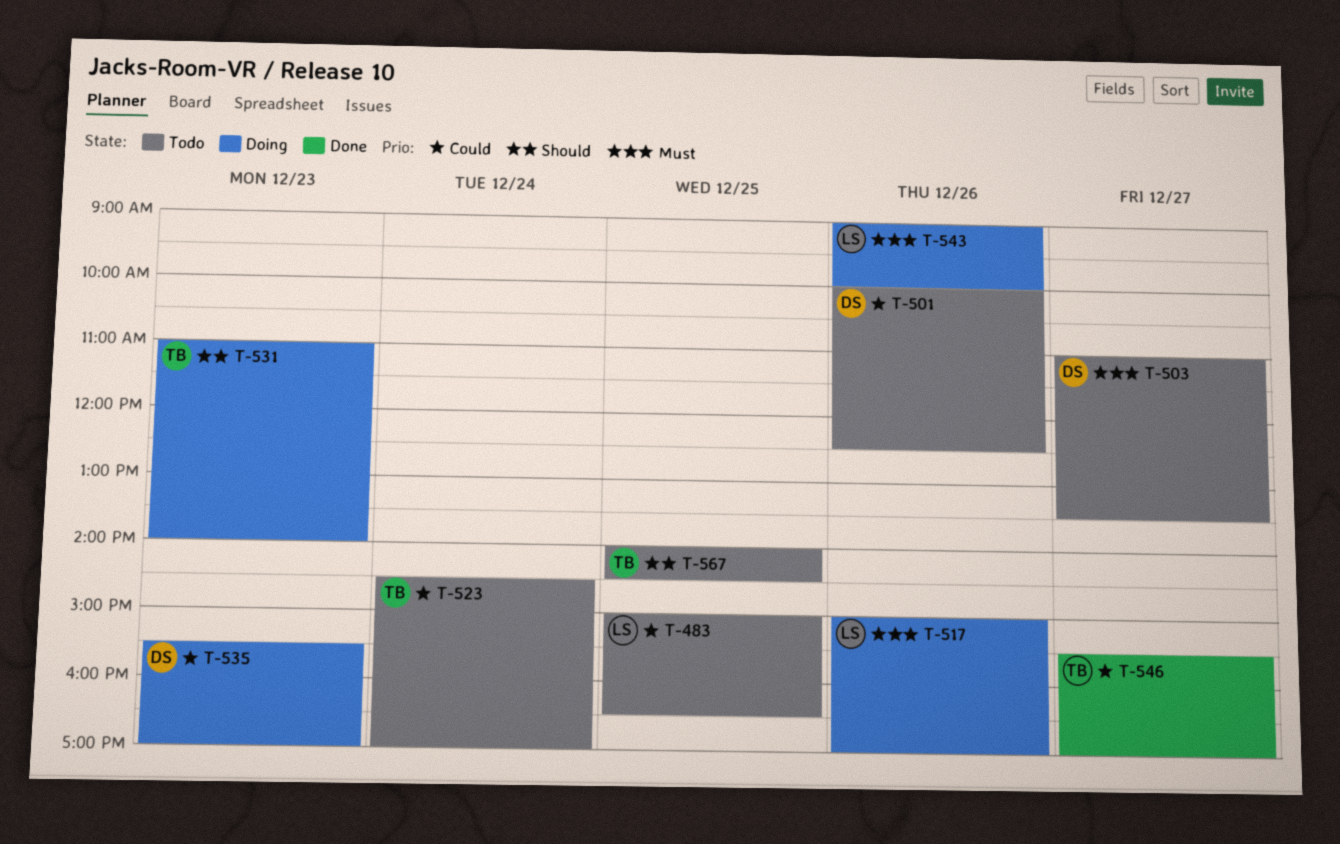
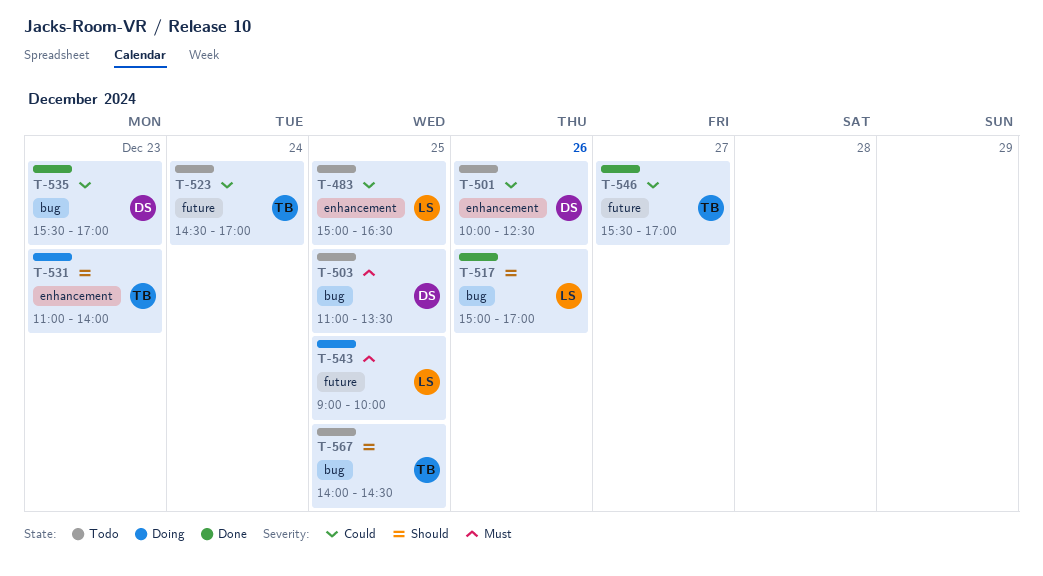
T-503, day: Dec 27 -> Dec 25
T-517, status: Doing -> Done
T-517, priority: Must -> Should
T-535, status: Doing -> Done
T-543, day: Dec 26 -> Dec 25

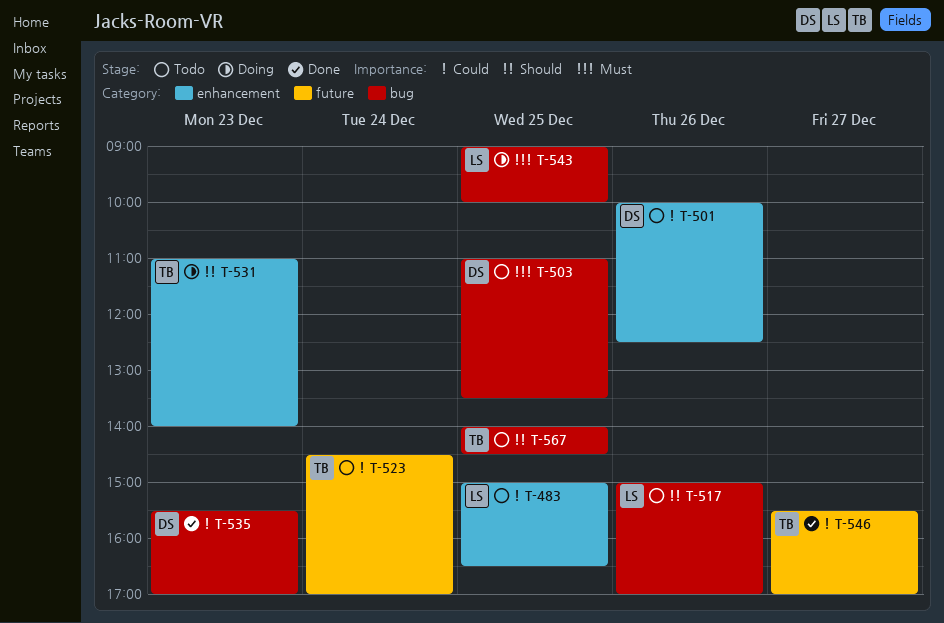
T-517, status: Done -> Todo
T-543, label: future -> bug

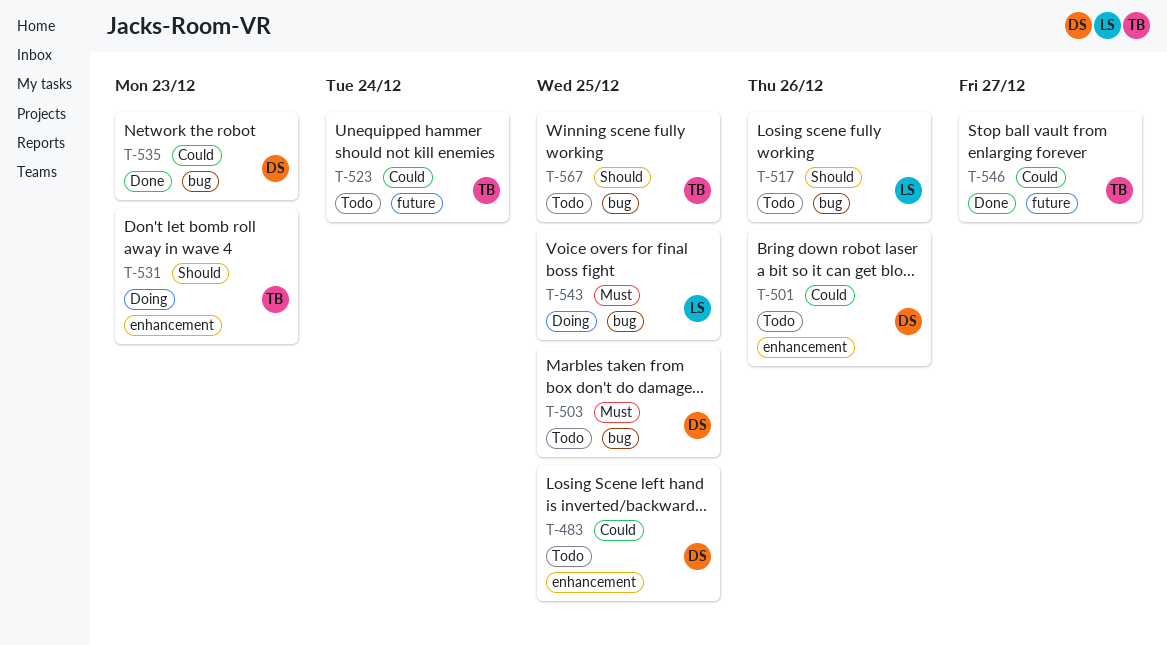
T-483, owner: LS -> DS

